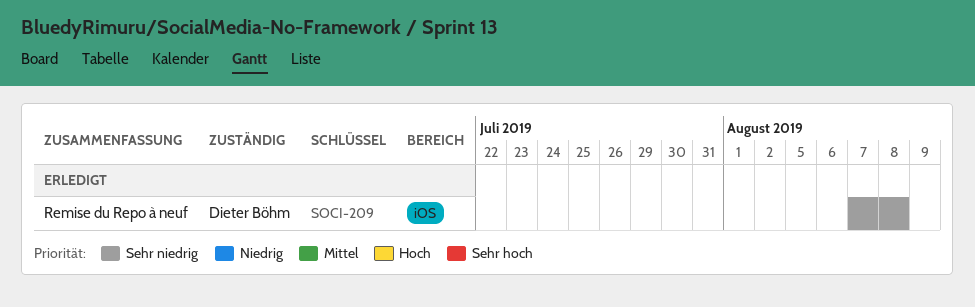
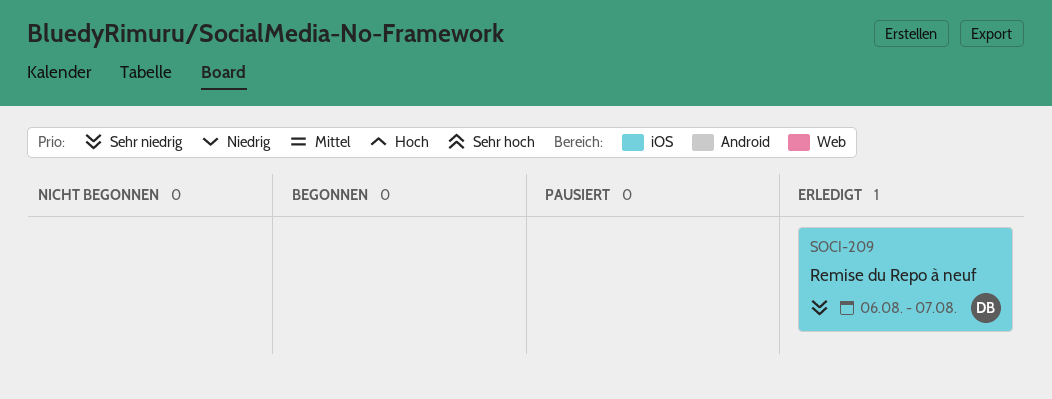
SOCI-209, start: Aug 7 -> Aug 6
SOCI-209, due: Aug 8 -> Aug 7

